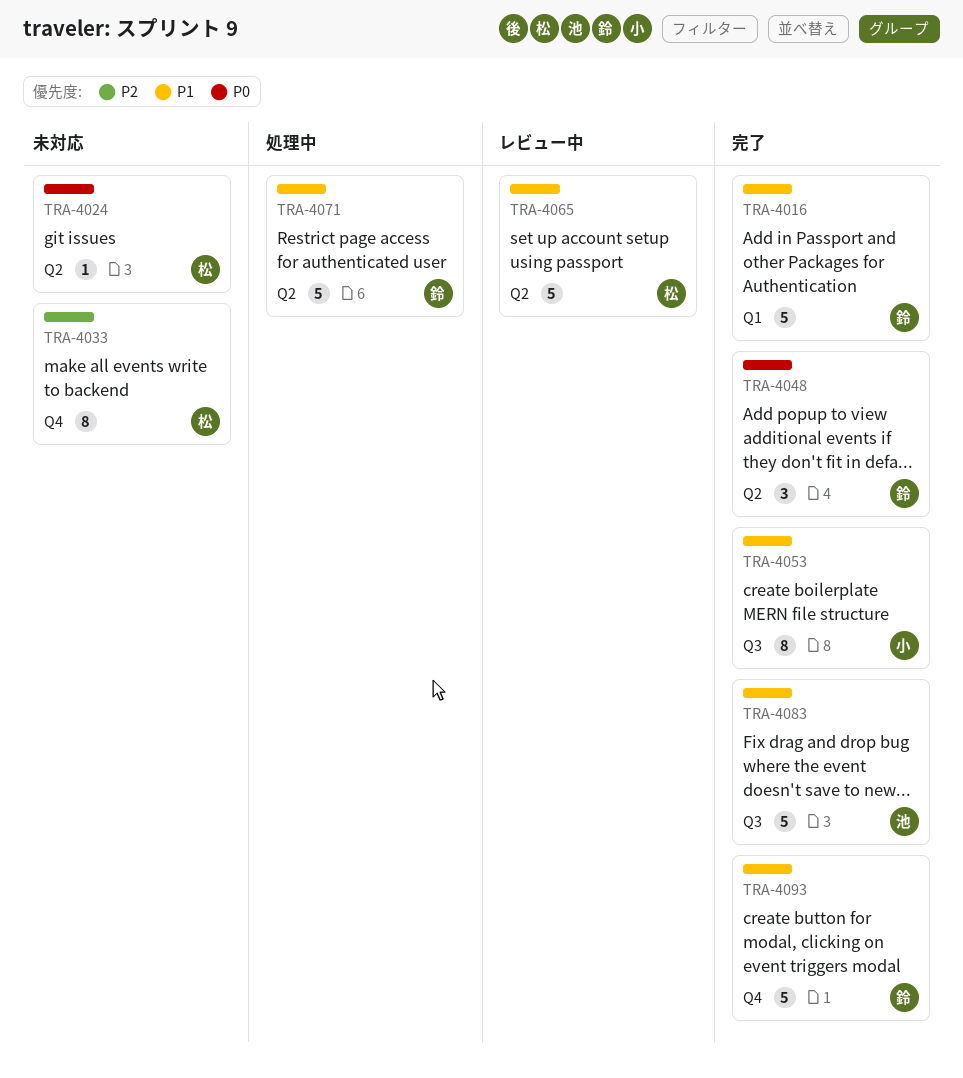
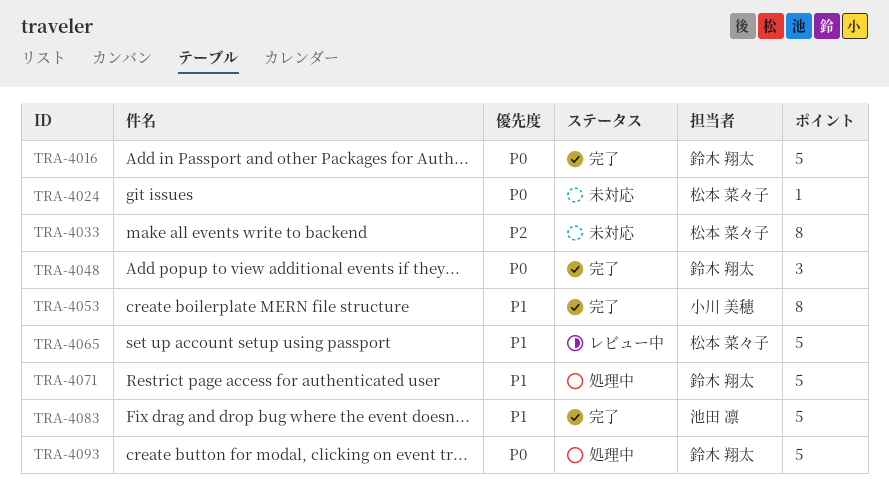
TRA-4016, priority: P1 -> P0
TRA-4093, status: 完了 -> 処理中
TRA-4093, priority: P1 -> P0

